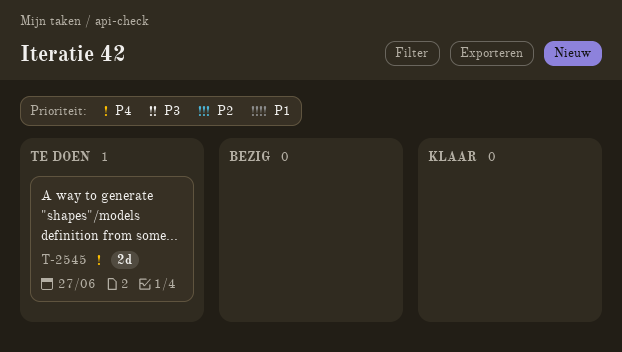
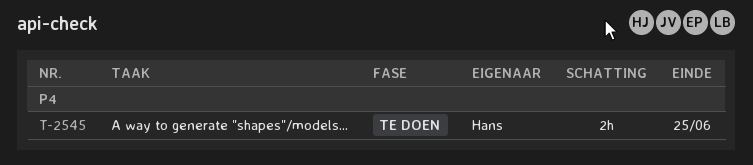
T-2545, estimate: 2d -> 2h
T-2545, due: Jun 27 -> Jun 25

